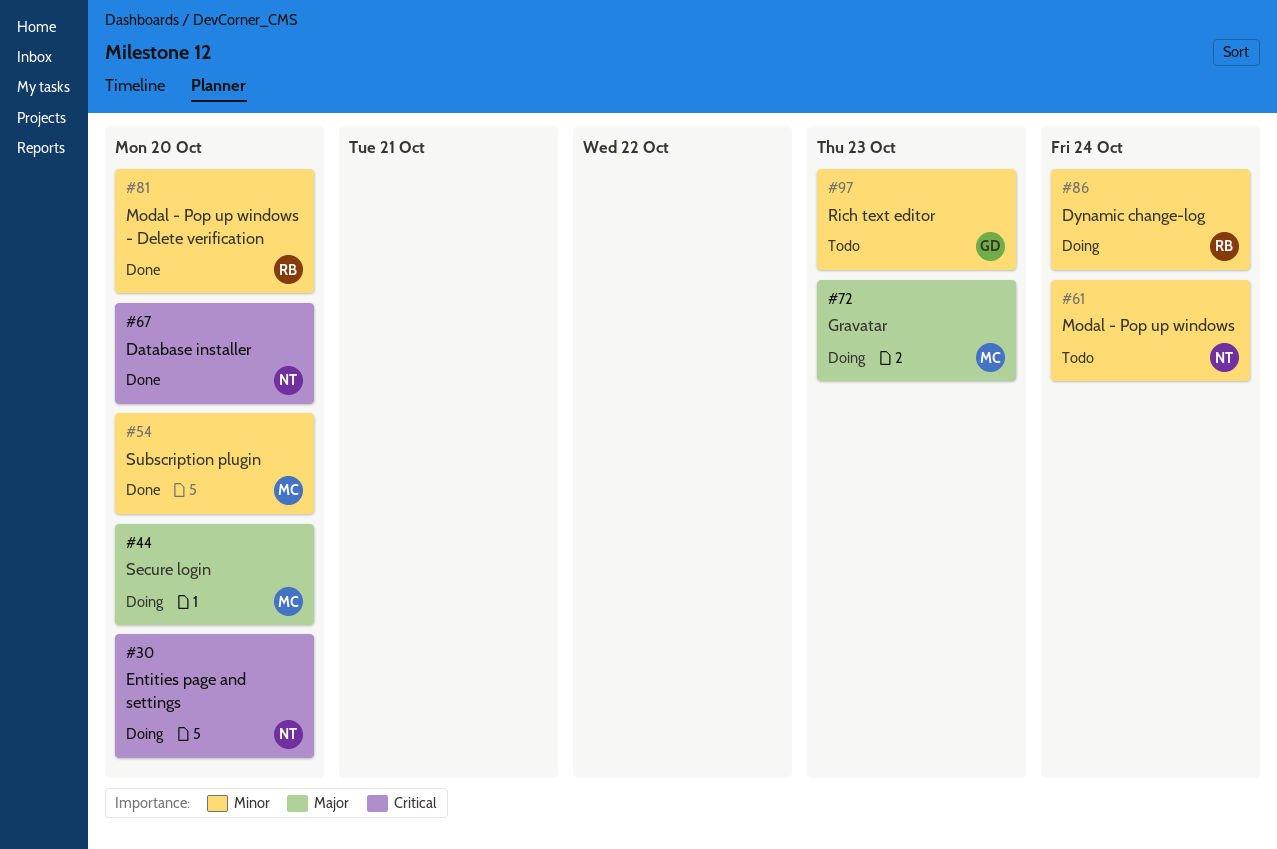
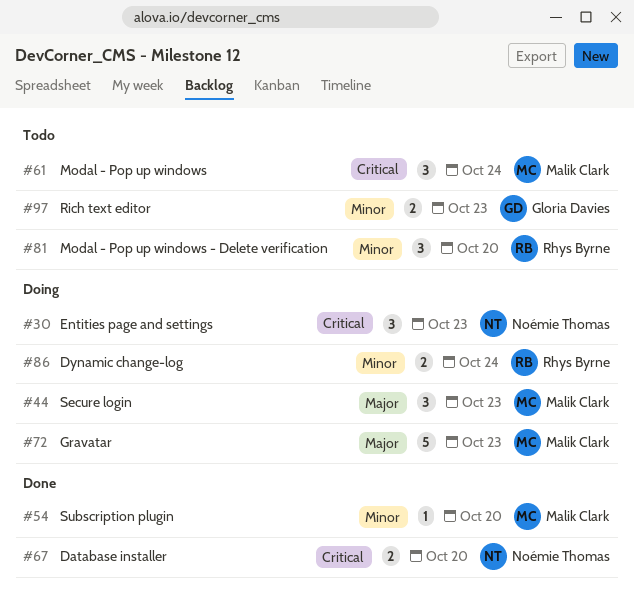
#30, due: Oct 20 -> Oct 23
#44, due: Oct 20 -> Oct 23
#61, owner: Noémie Thomas -> Malik Clark
#61, priority: Minor -> Critical
#81, status: Done -> Todo

